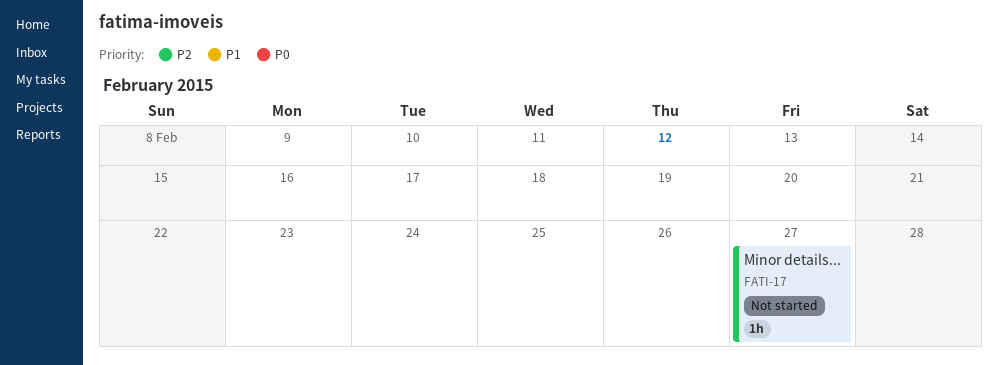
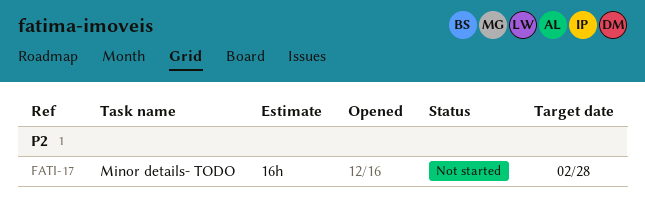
FATI-17, estimate: 1h -> 16h
FATI-17, due: Feb 27 -> Feb 28

